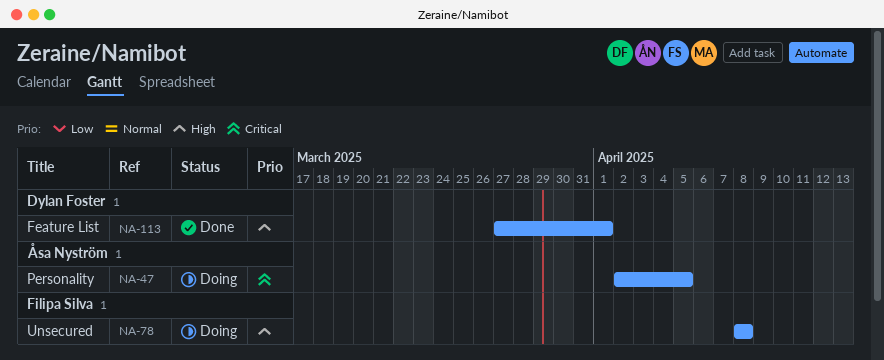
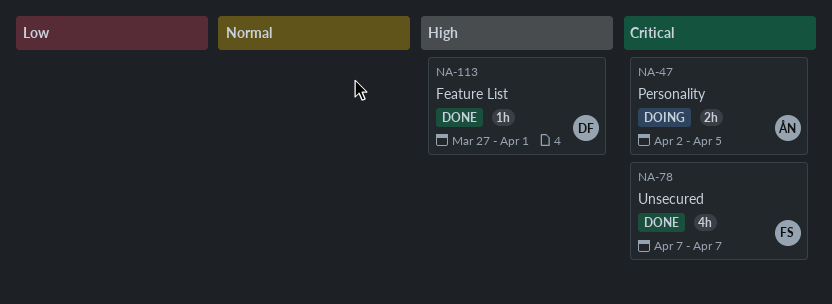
NA-78, status: Doing -> Done
NA-78, priority: High -> Critical
NA-78, start: Apr 8 -> Apr 7
NA-78, due: Apr 8 -> Apr 7

